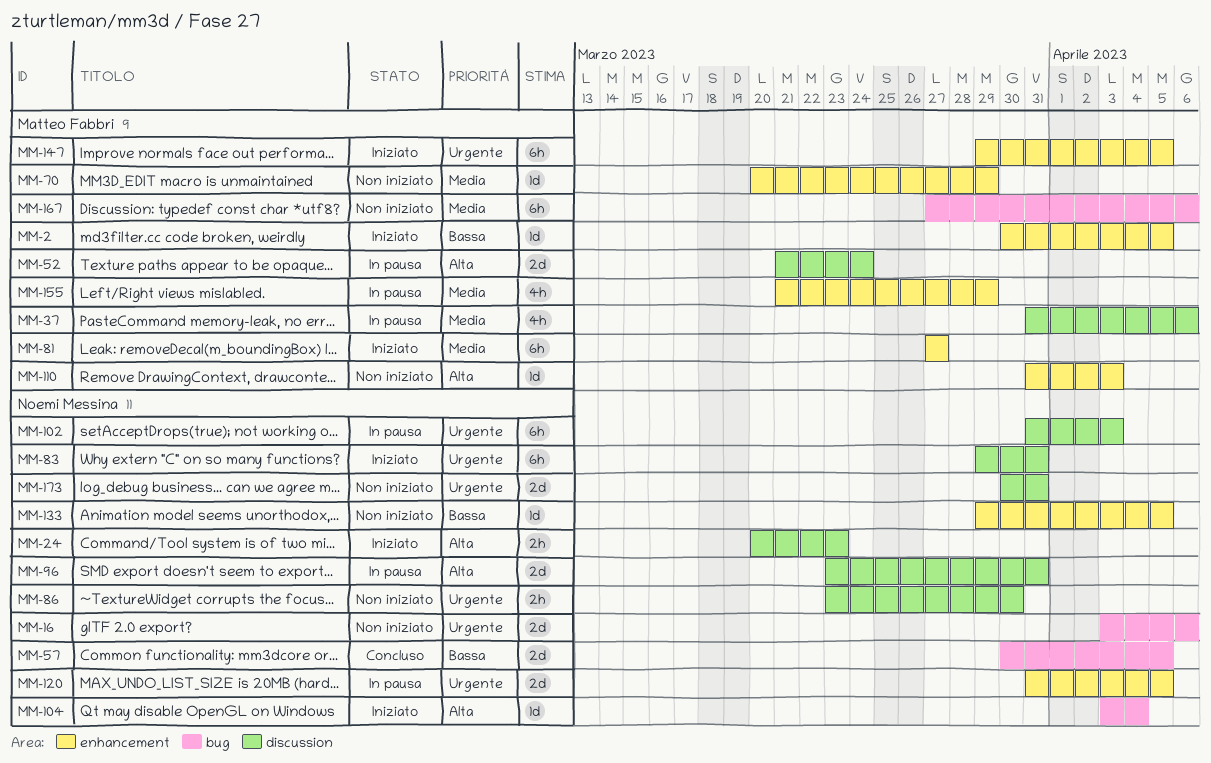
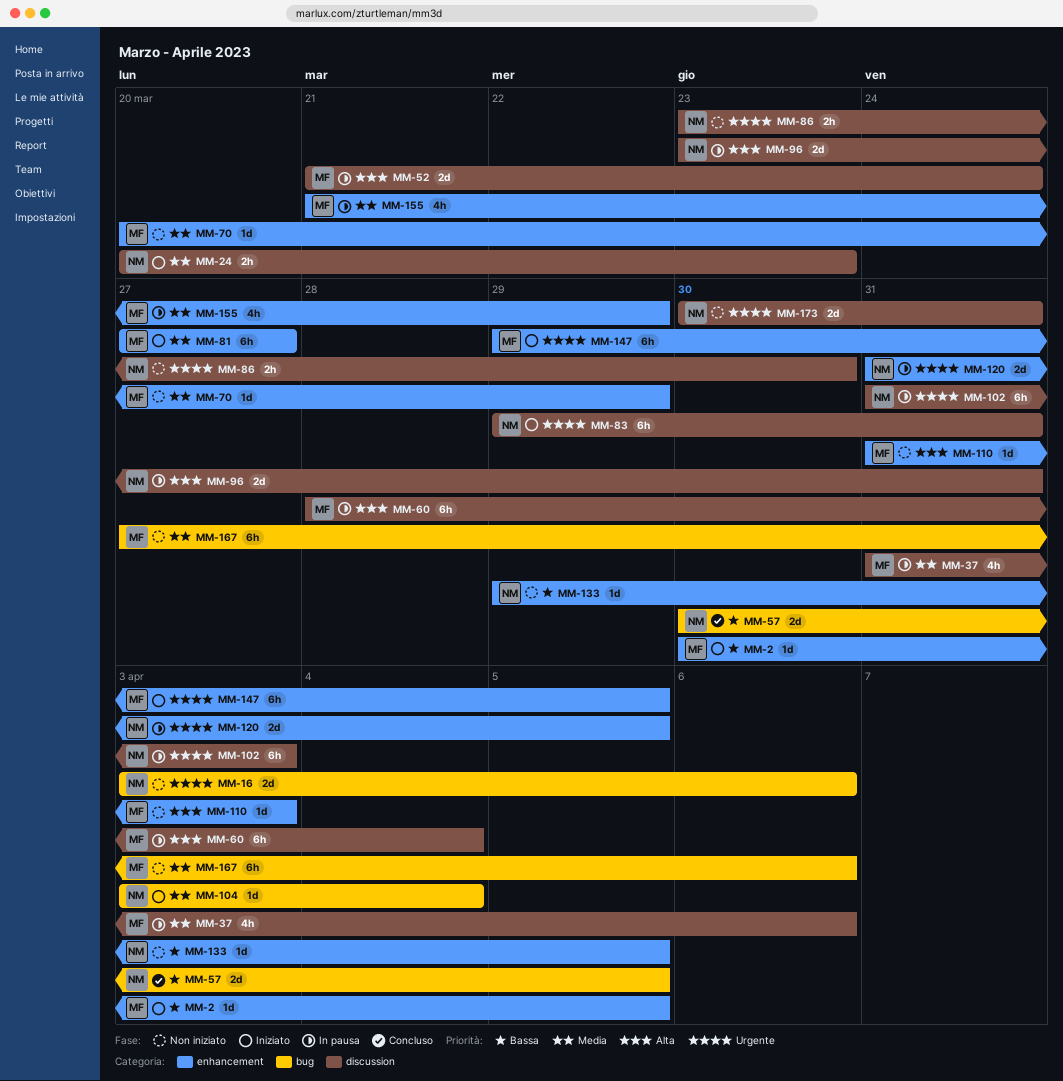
MM-24, priority: Alta -> Media
MM-60: none -> present
MM-104, priority: Alta -> Media

